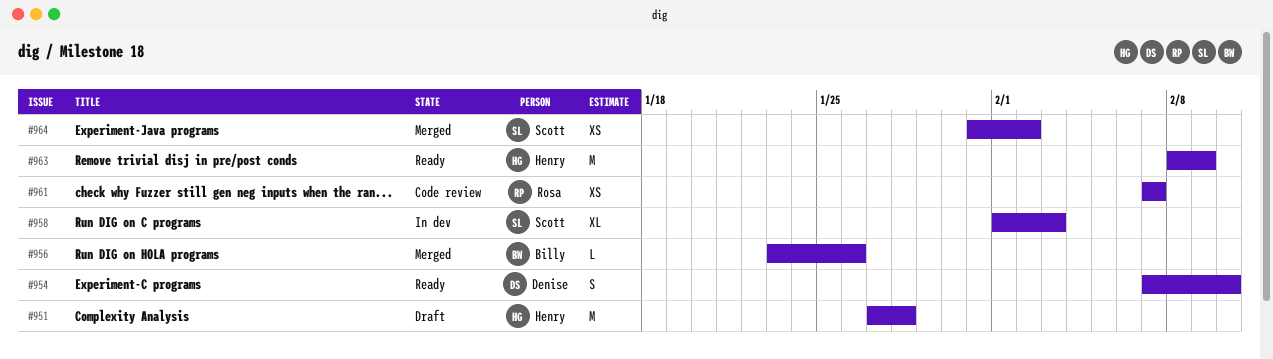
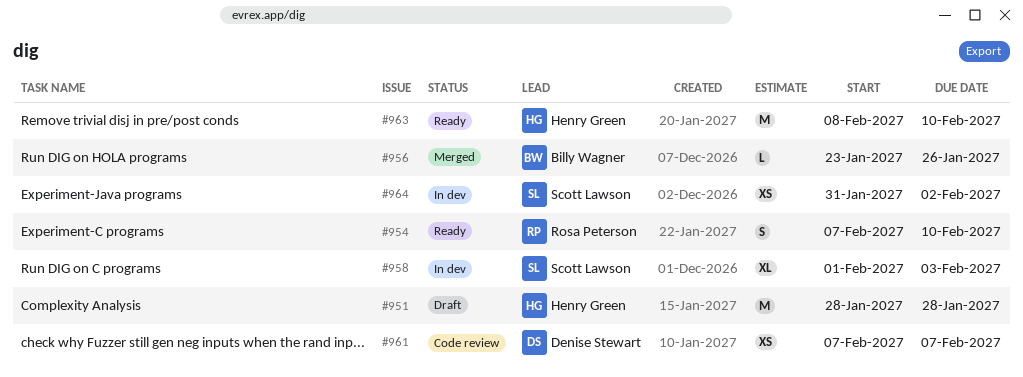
#951, start: Jan 27 -> Jan 28
#954, owner: Denise Stewart -> Rosa Peterson
#961, owner: Rosa Peterson -> Denise Stewart
#963, due: Feb 9 -> Feb 10
#964, status: Merged -> In dev

